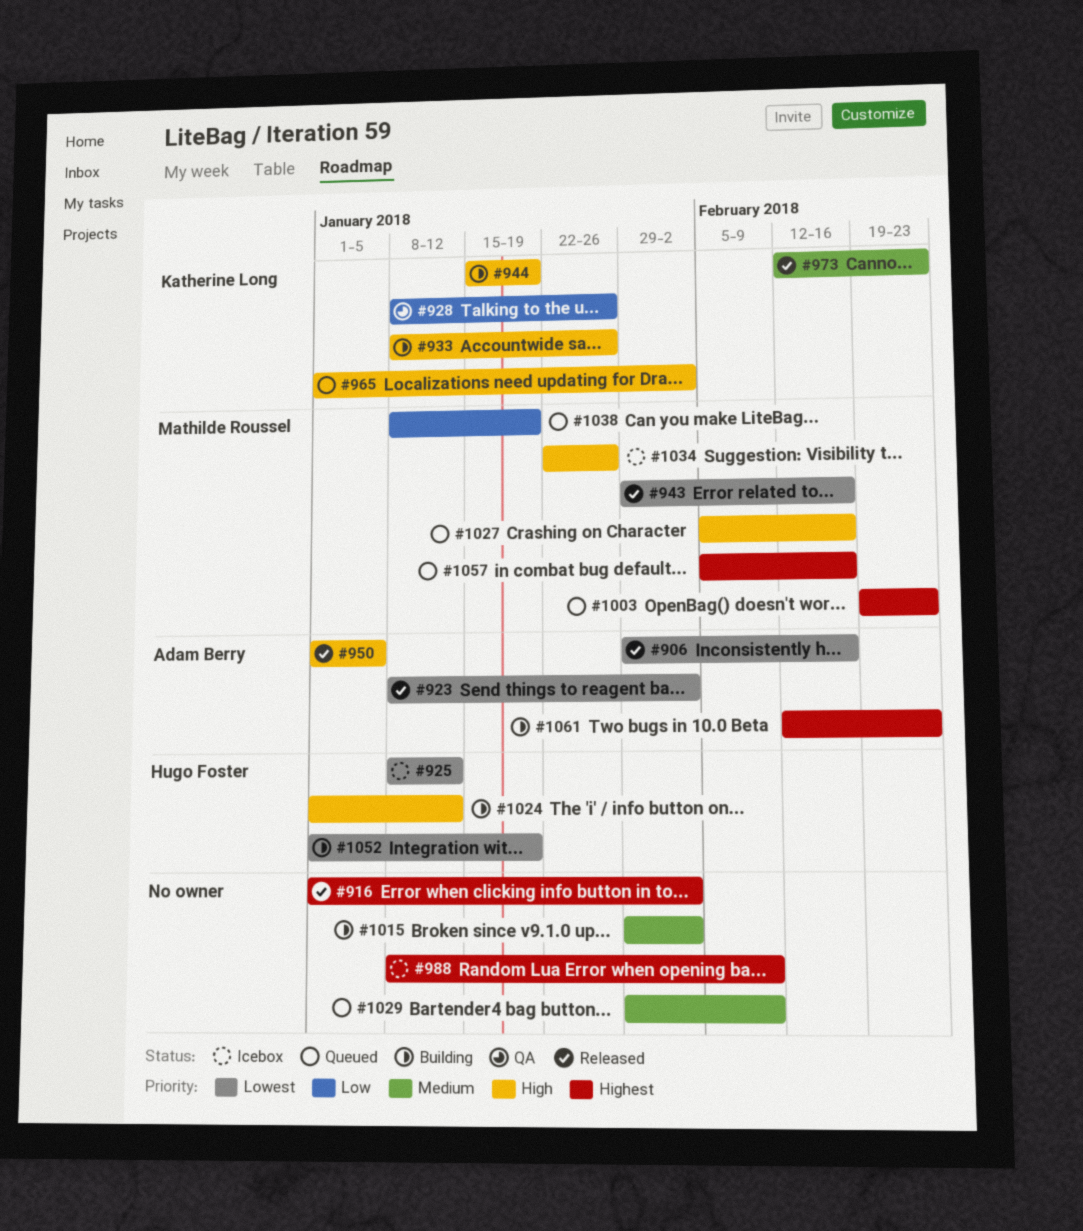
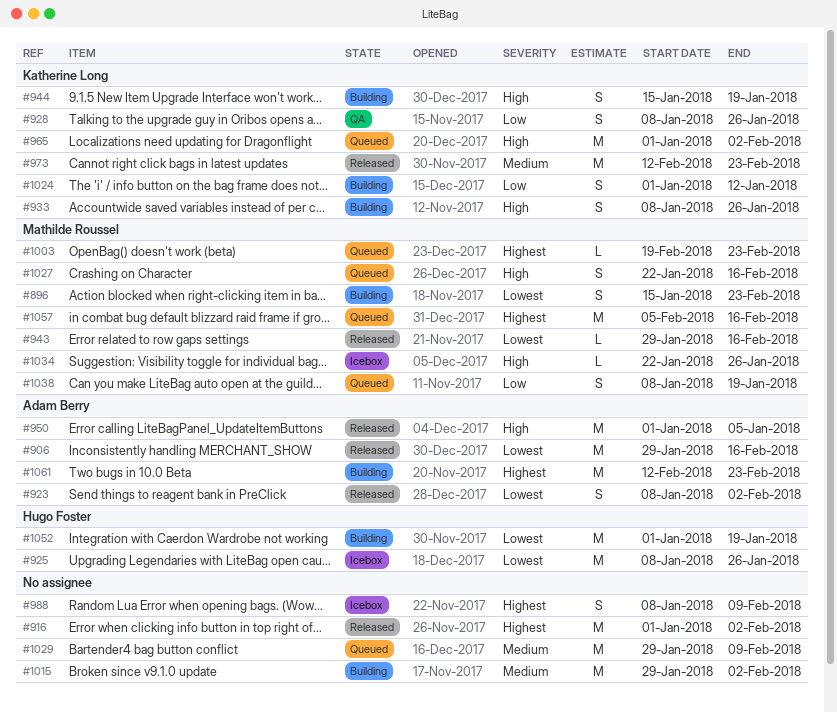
#896: none -> present
#925, due: Jan 12 -> Jan 26
#1024, owner: Hugo Foster -> Katherine Long
#1024, priority: High -> Low
#1027, start: Feb 5 -> Jan 22

